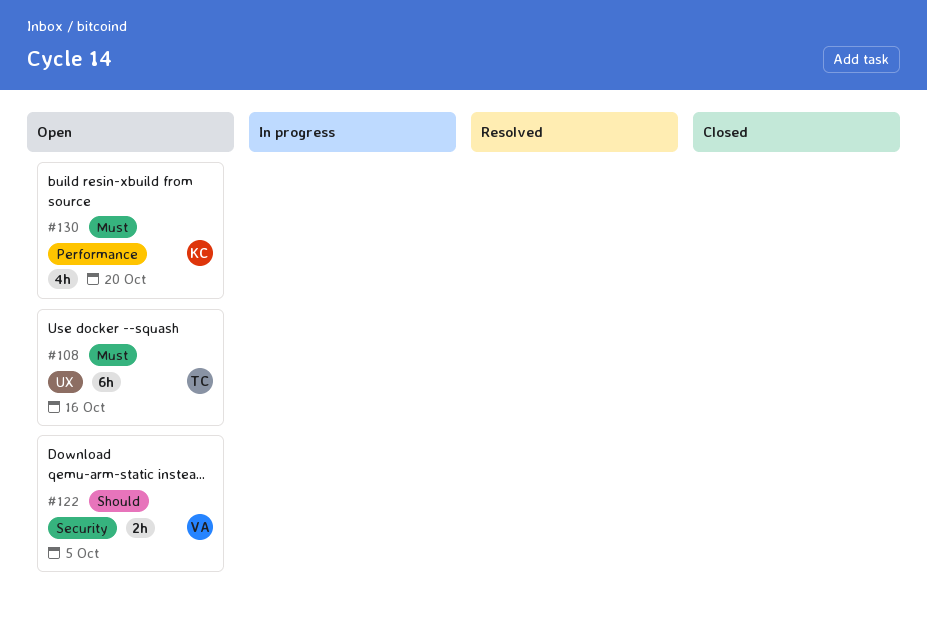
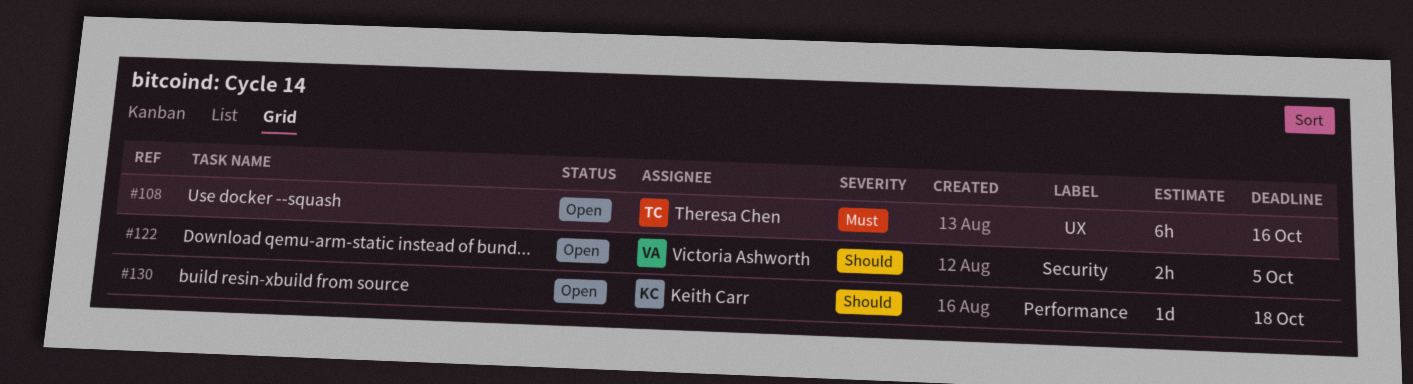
#130, priority: Must -> Should
#130, estimate: 4h -> 1d
#130, due: Oct 20 -> Oct 18

